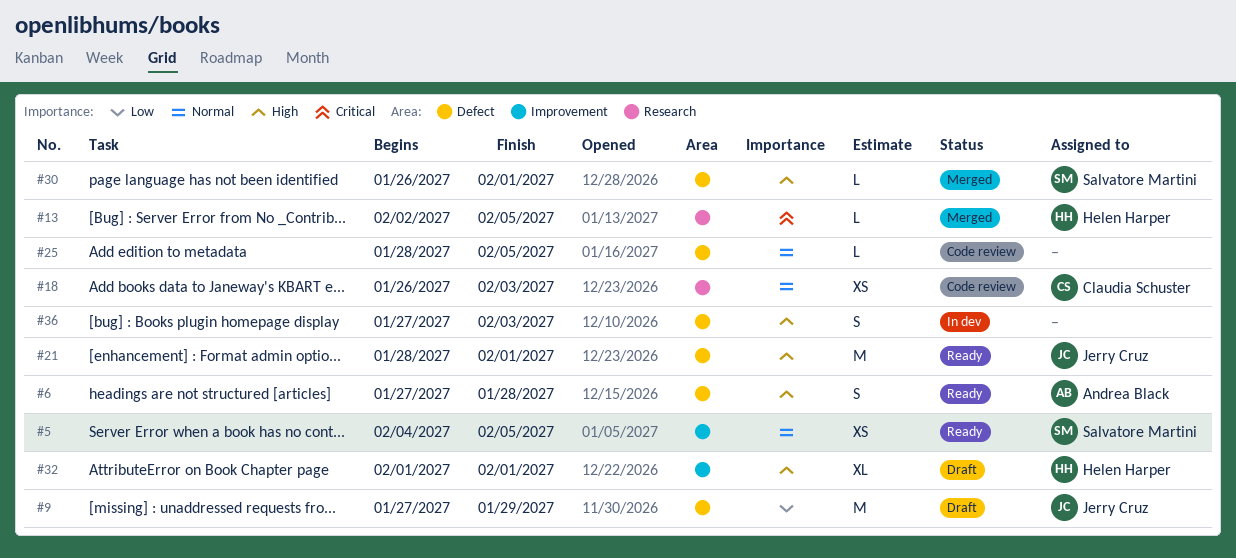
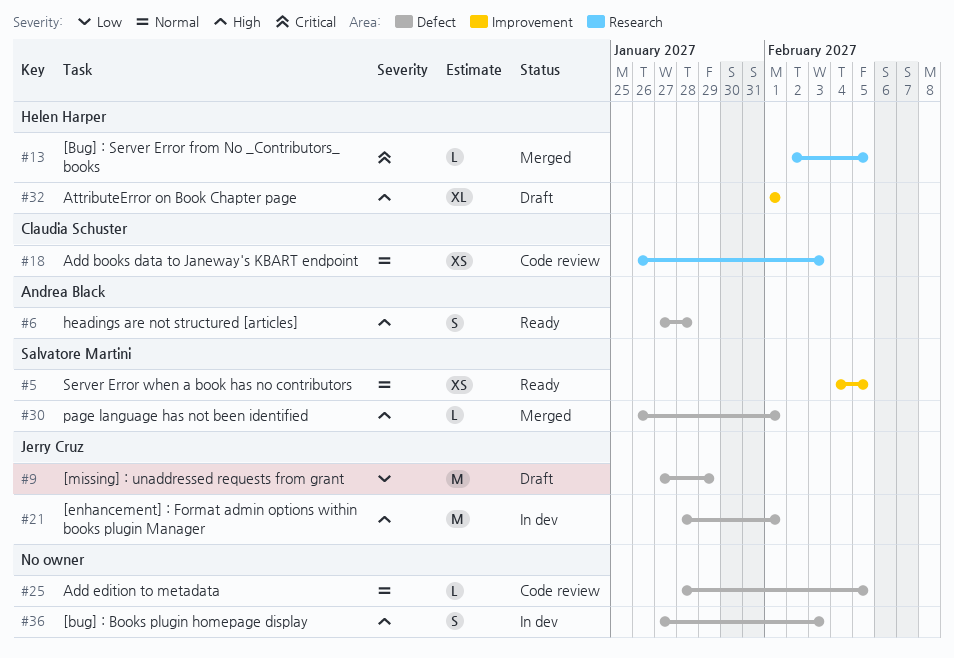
#21, status: Ready -> In dev

